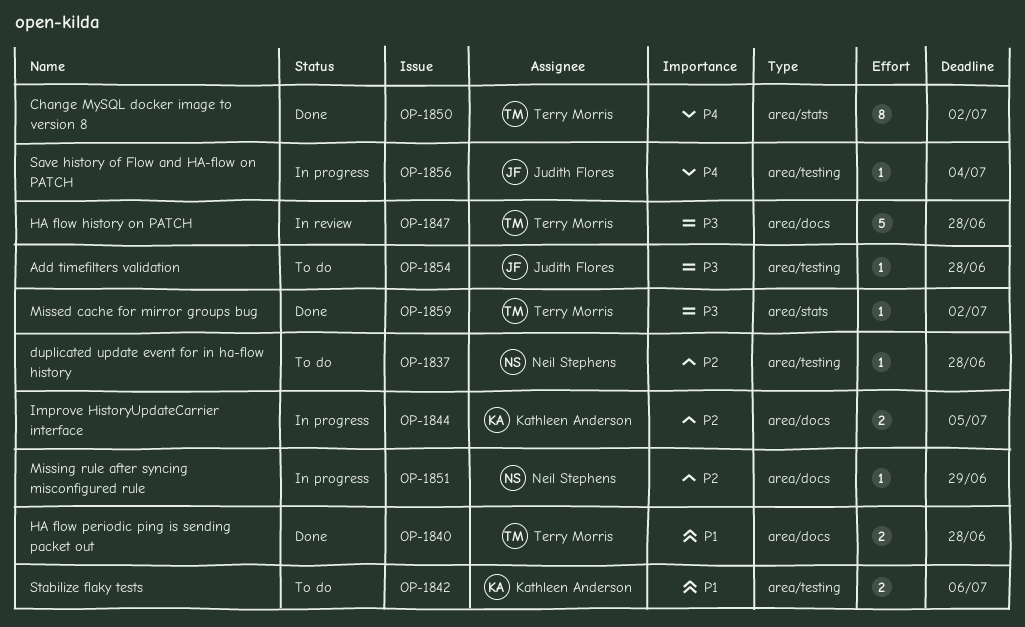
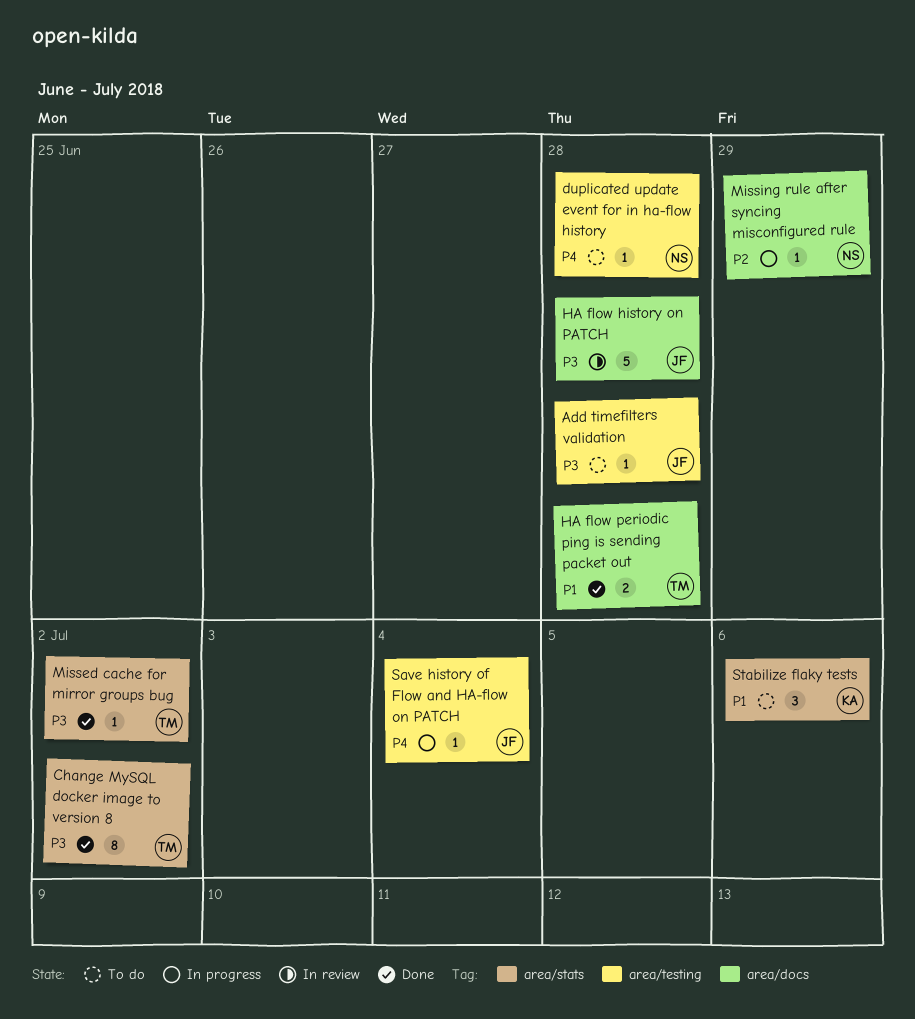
Change MySQL docker image to version 8, priority: P4 -> P3
duplicated update event for in ha-flow history, priority: P2 -> P4
HA flow history on PATCH, owner: Terry Morris -> Judith Flores
Improve HistoryUpdateCarrier interface: present -> none
Stabilize flaky tests, label: area/testing -> area/stats
Stabilize flaky tests, estimate: 2 -> 3

